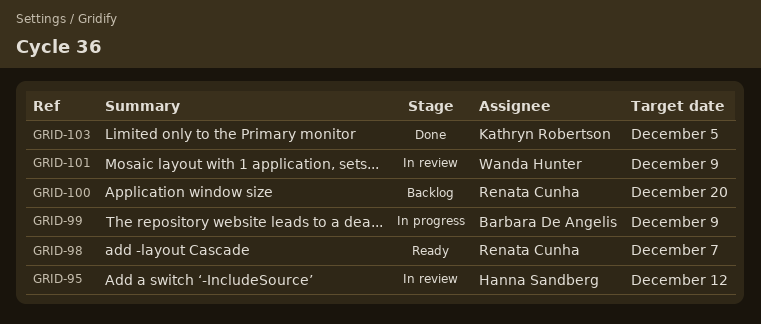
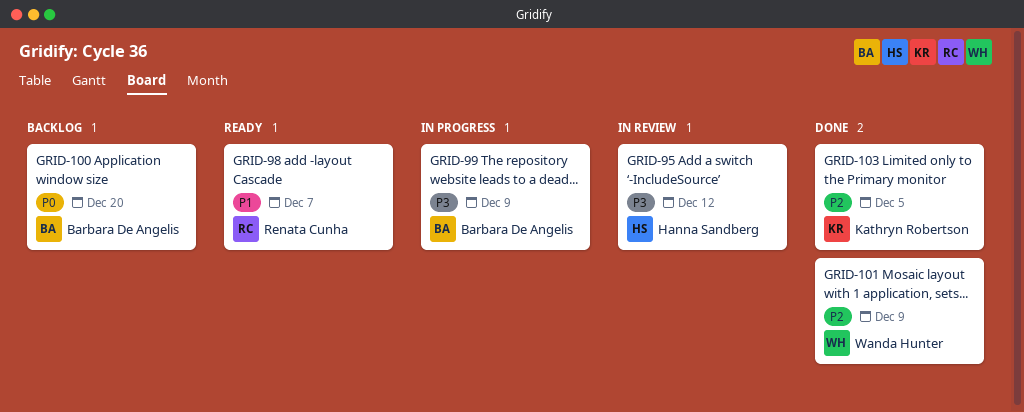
GRID-100, owner: Renata Cunha -> Barbara De Angelis
GRID-101, status: In review -> Done

